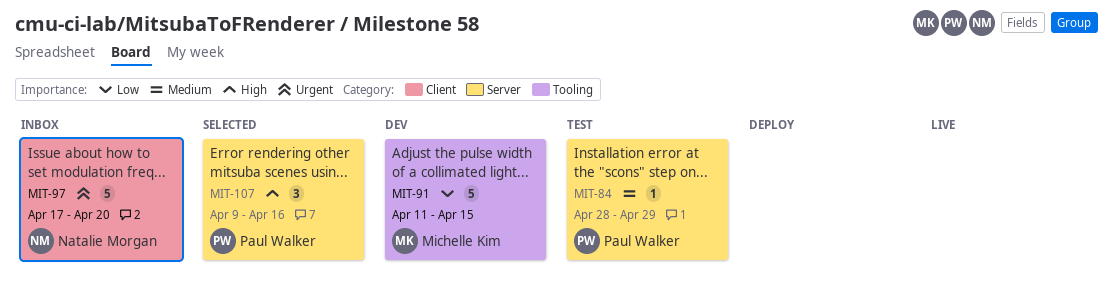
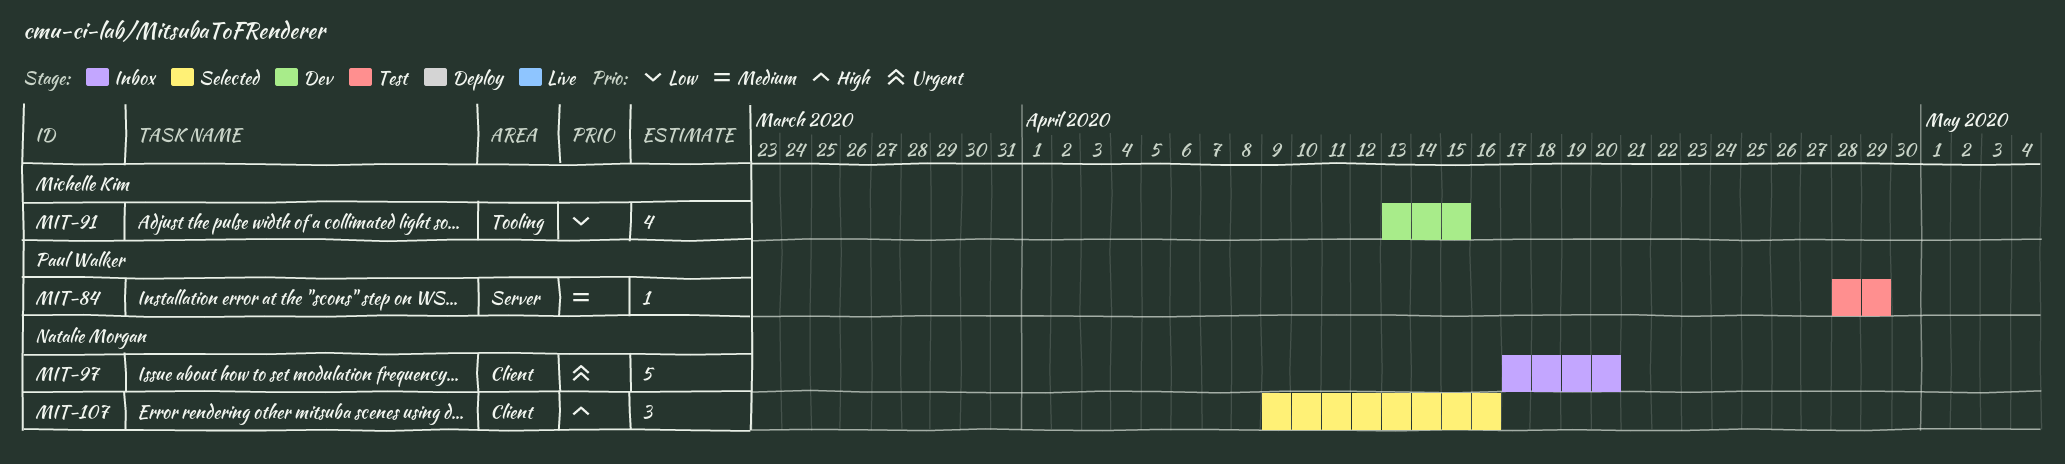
MIT-91, estimate: 5 -> 4
MIT-91, start: Apr 11 -> Apr 13
MIT-107, owner: Paul Walker -> Natalie Morgan
MIT-107, label: Server -> Client

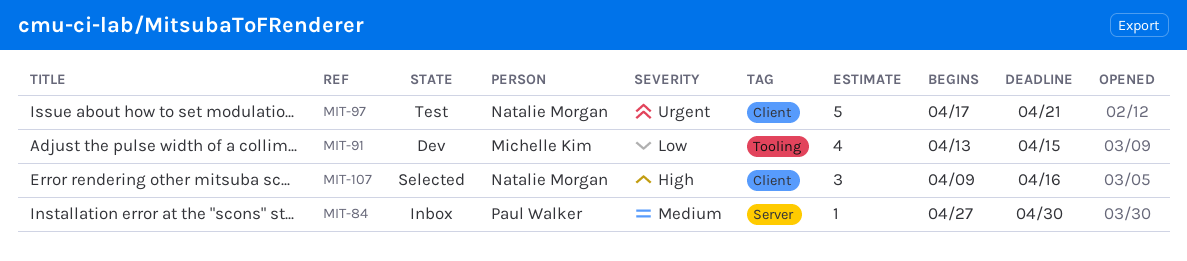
MIT-84, status: Test -> Inbox
MIT-84, start: Apr 28 -> Apr 27
MIT-84, due: Apr 29 -> Apr 30
MIT-97, status: Inbox -> Test
MIT-97, due: Apr 20 -> Apr 21

